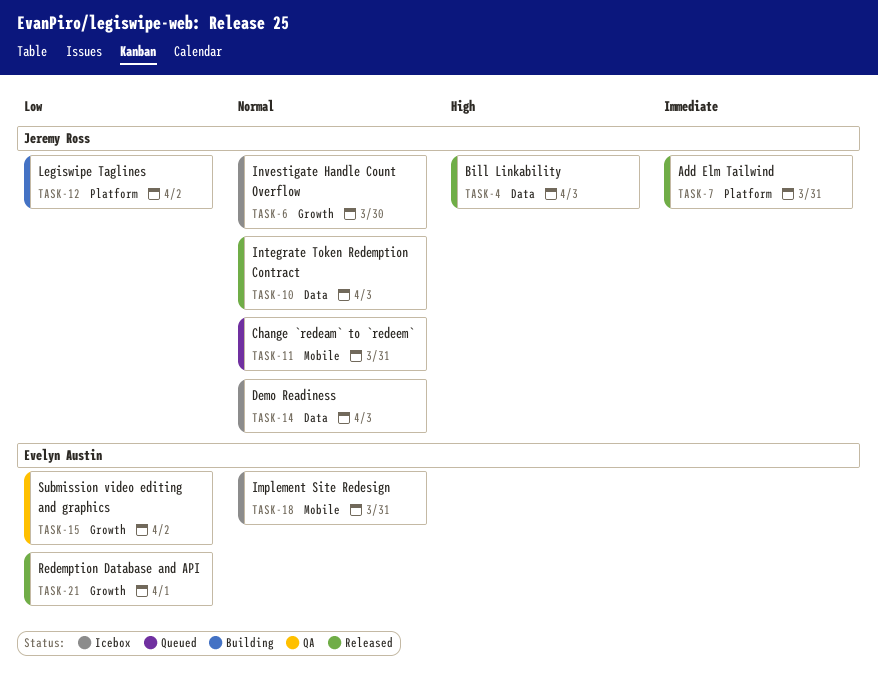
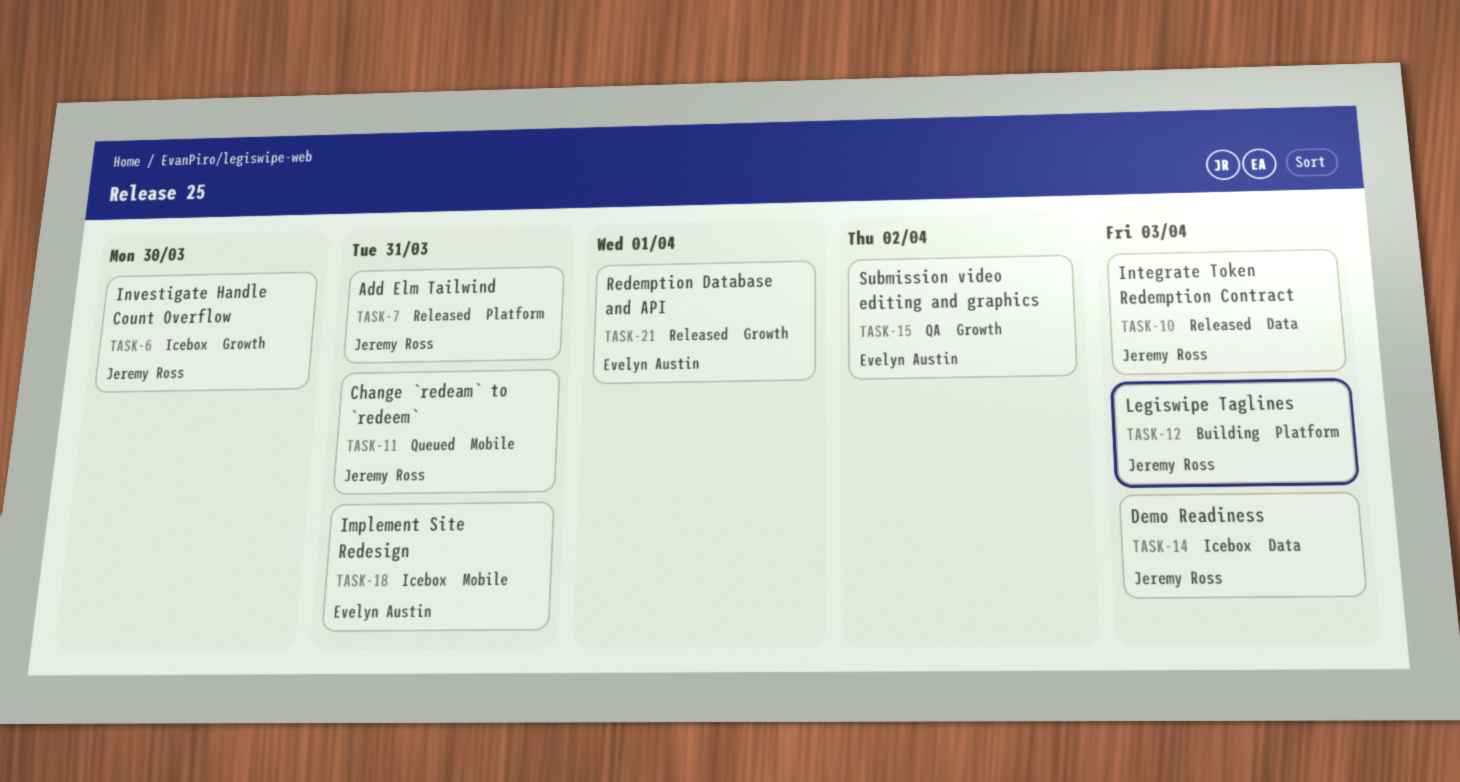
TASK-4: present -> none
TASK-12, due: Apr 2 -> Apr 3

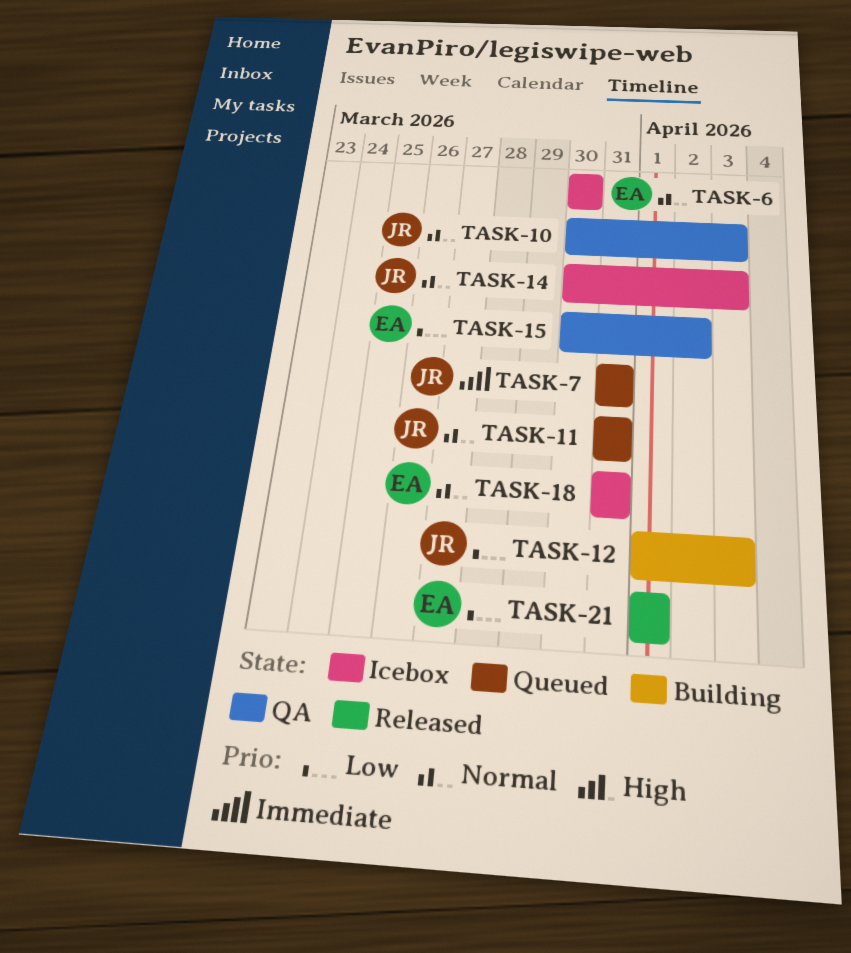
TASK-6, owner: Jeremy Ross -> Evelyn Austin
TASK-7, status: Released -> Queued
TASK-10, status: Released -> QA

